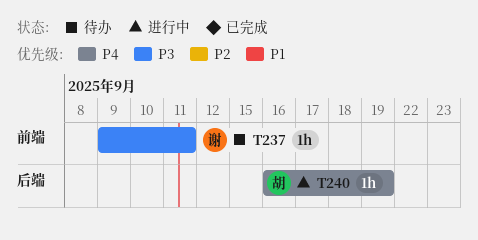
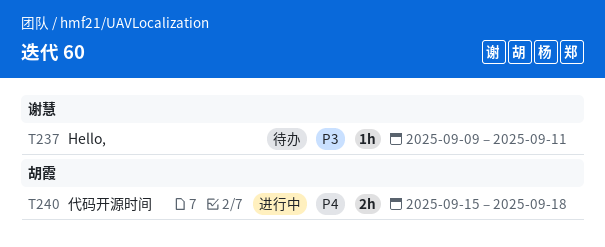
T240, estimate: 1h -> 2h
T240, start: Sep 16 -> Sep 15
T240, due: Sep 19 -> Sep 18

